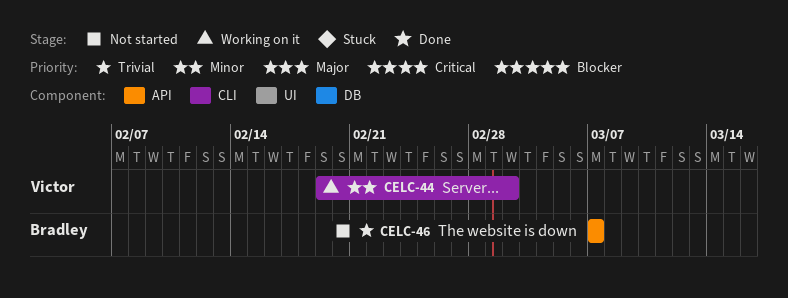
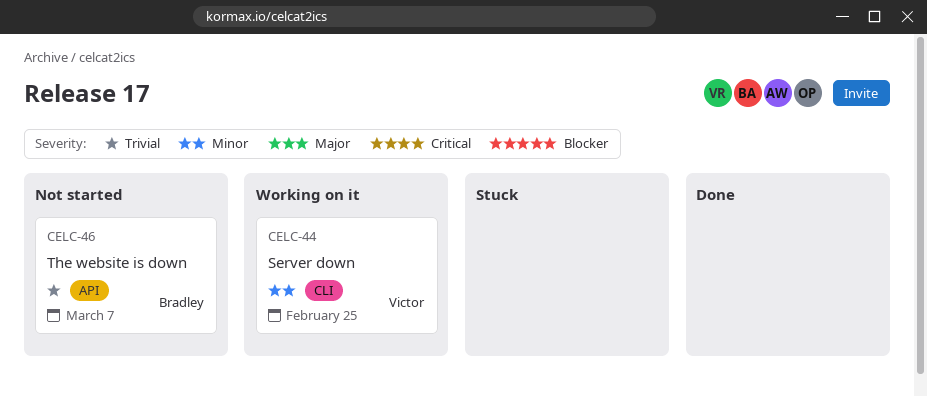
CELC-44, due: Mar 2 -> Feb 25

